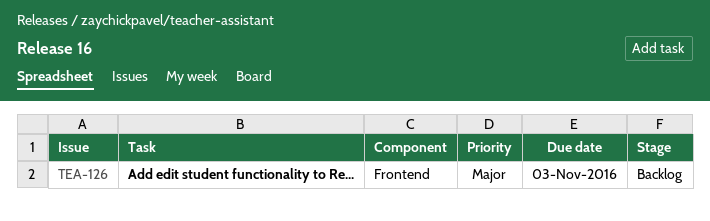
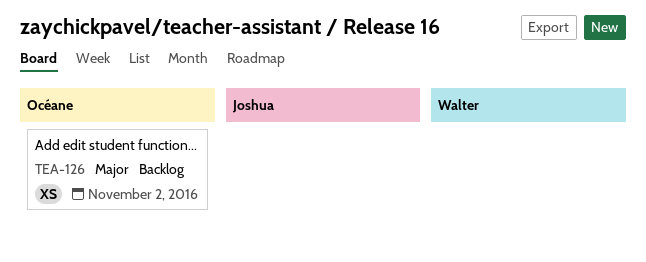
TEA-126, due: Nov 3 -> Nov 2

